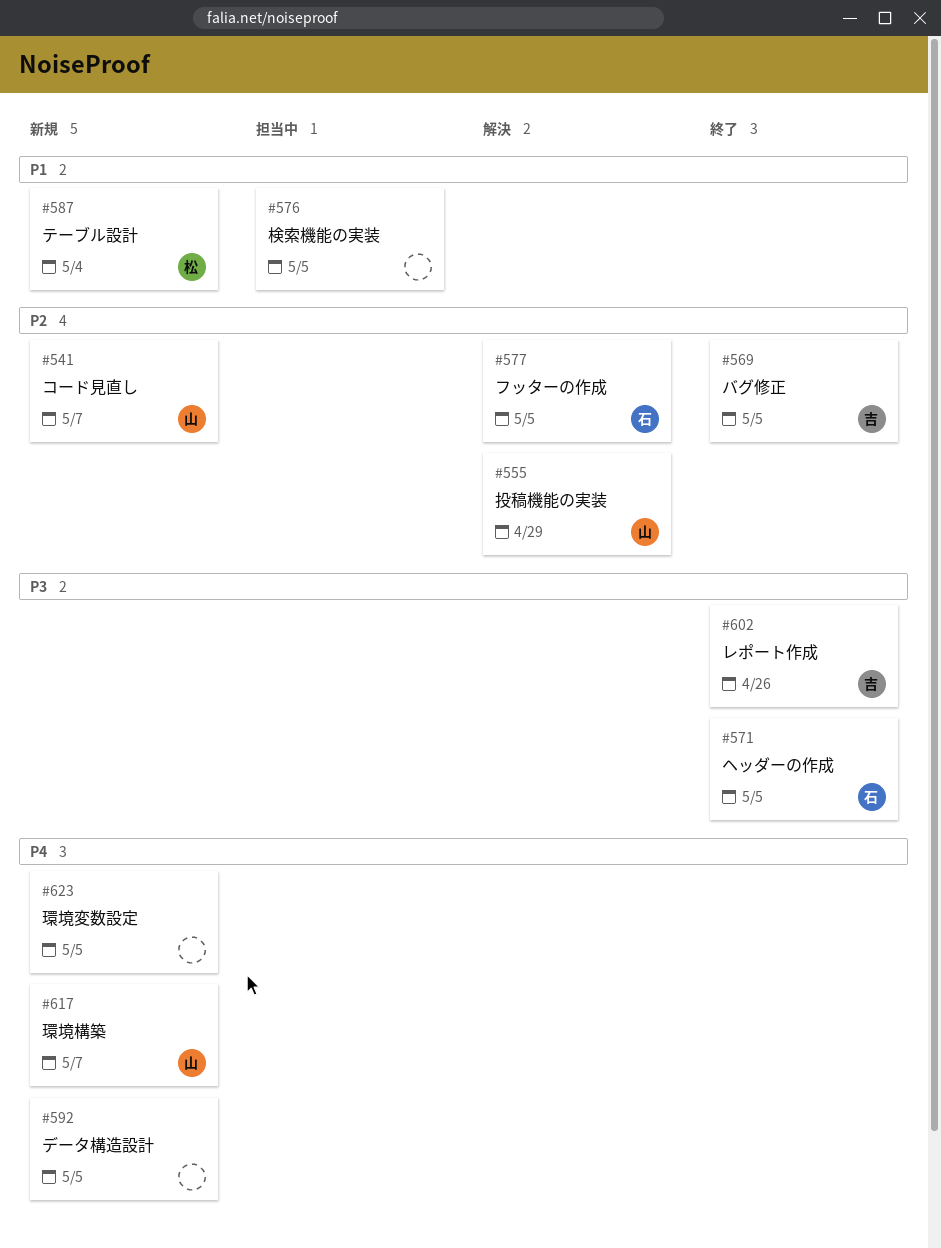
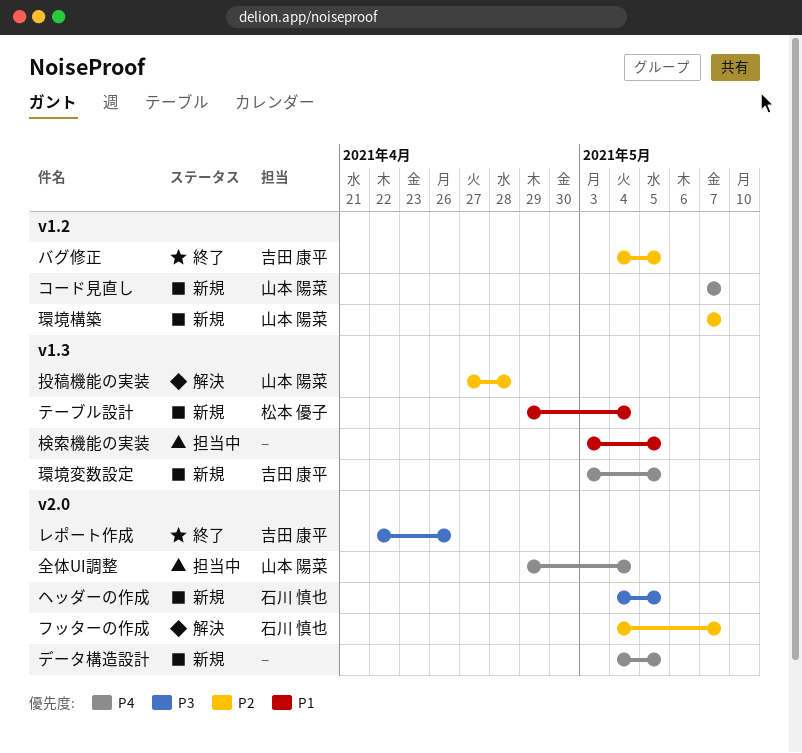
コード見直し, priority: P2 -> P4
フッターの作成, due: May 5 -> May 7
ヘッダーの作成, status: 終了 -> 新規
全体UI調整: none -> present
投稿機能の実装, due: Apr 29 -> Apr 28
環境変数設定, owner: none -> 吉田 康平
環境構築, priority: P4 -> P2

